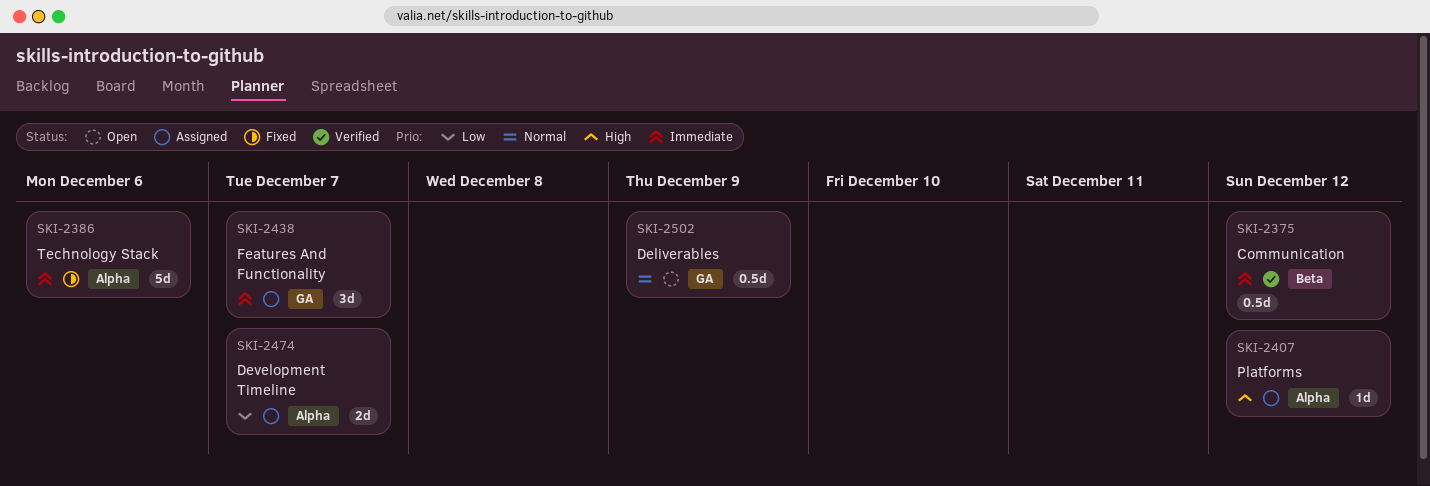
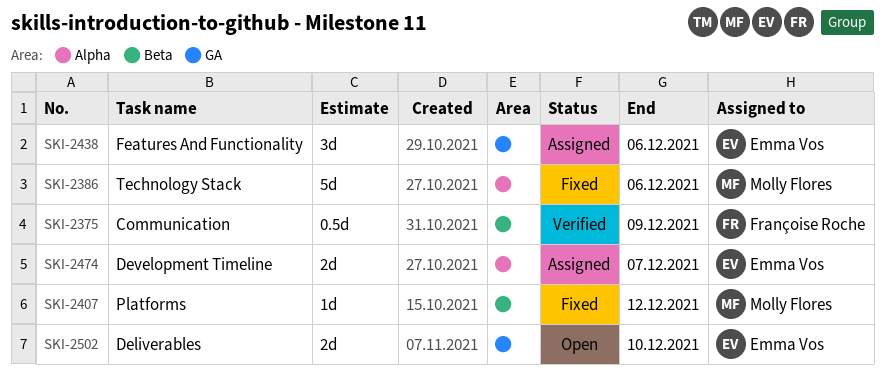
SKI-2375, due: Dec 12 -> Dec 9
SKI-2407, status: Assigned -> Fixed
SKI-2407, label: Alpha -> Beta
SKI-2438, due: Dec 7 -> Dec 6
SKI-2502, estimate: 0.5d -> 2d
SKI-2502, due: Dec 9 -> Dec 10

